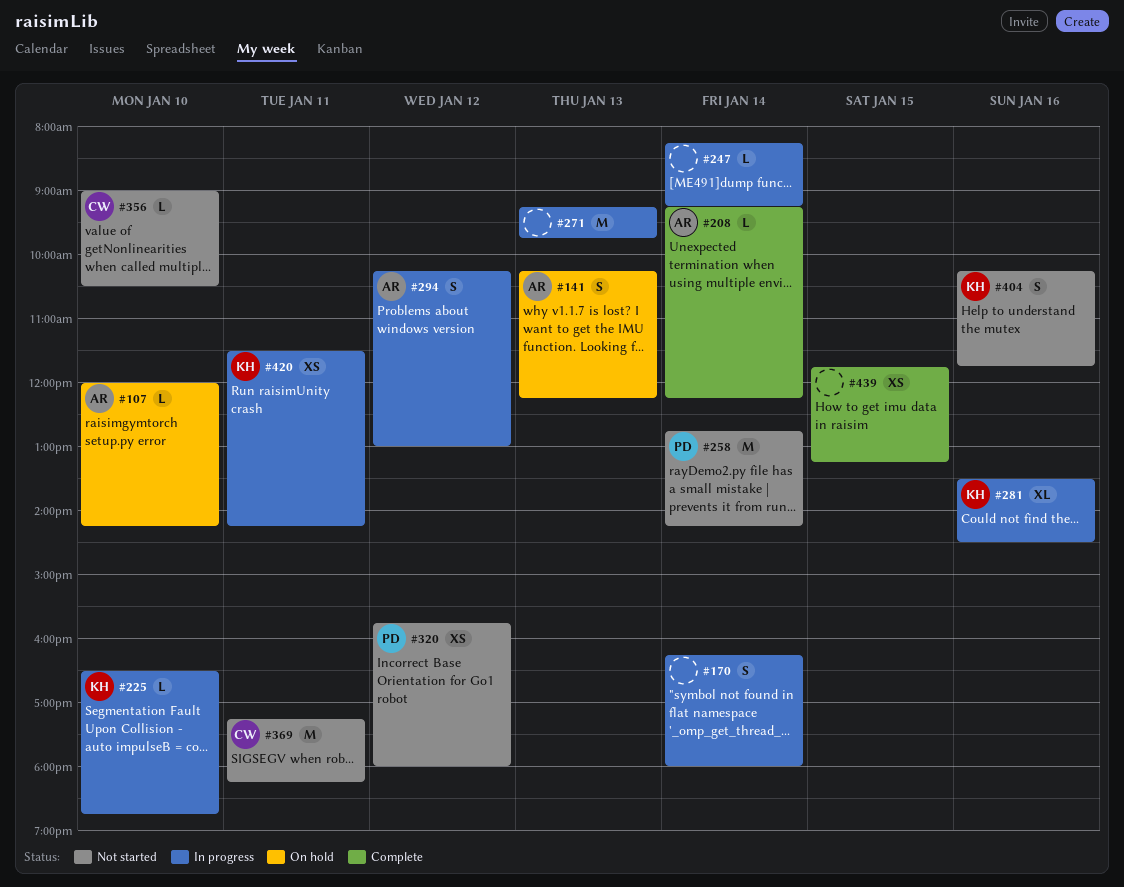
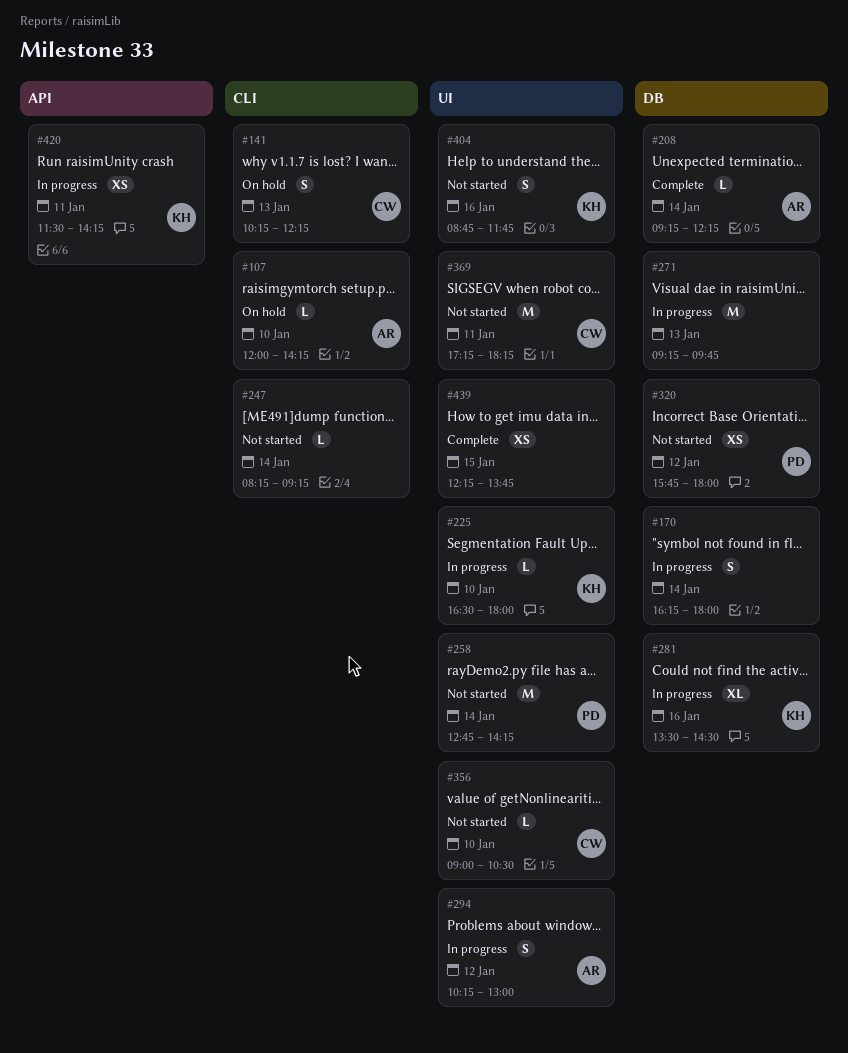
#141, owner: AR -> CW
#225, ends: 18:45 -> 18:00
#247, status: In progress -> Not started
#404, begins: 10:15 -> 08:45
#439, begins: 11:45 -> 12:15
#439, ends: 13:15 -> 13:45

